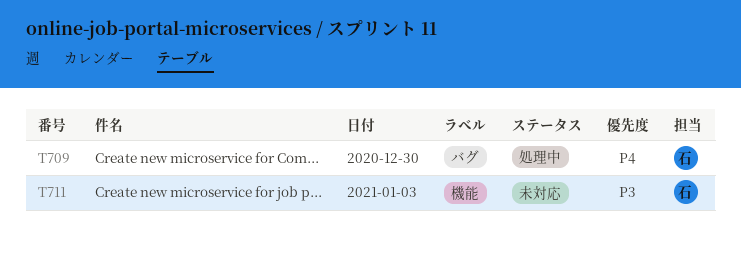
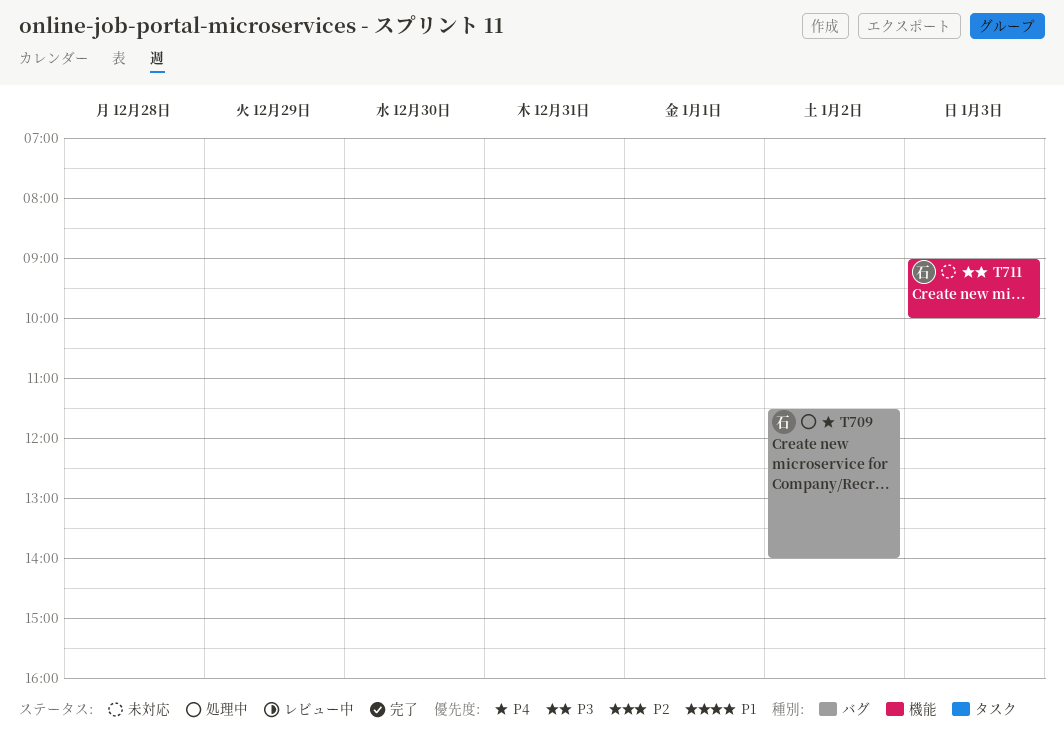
T709, day: Dec 30 -> Jan 2

